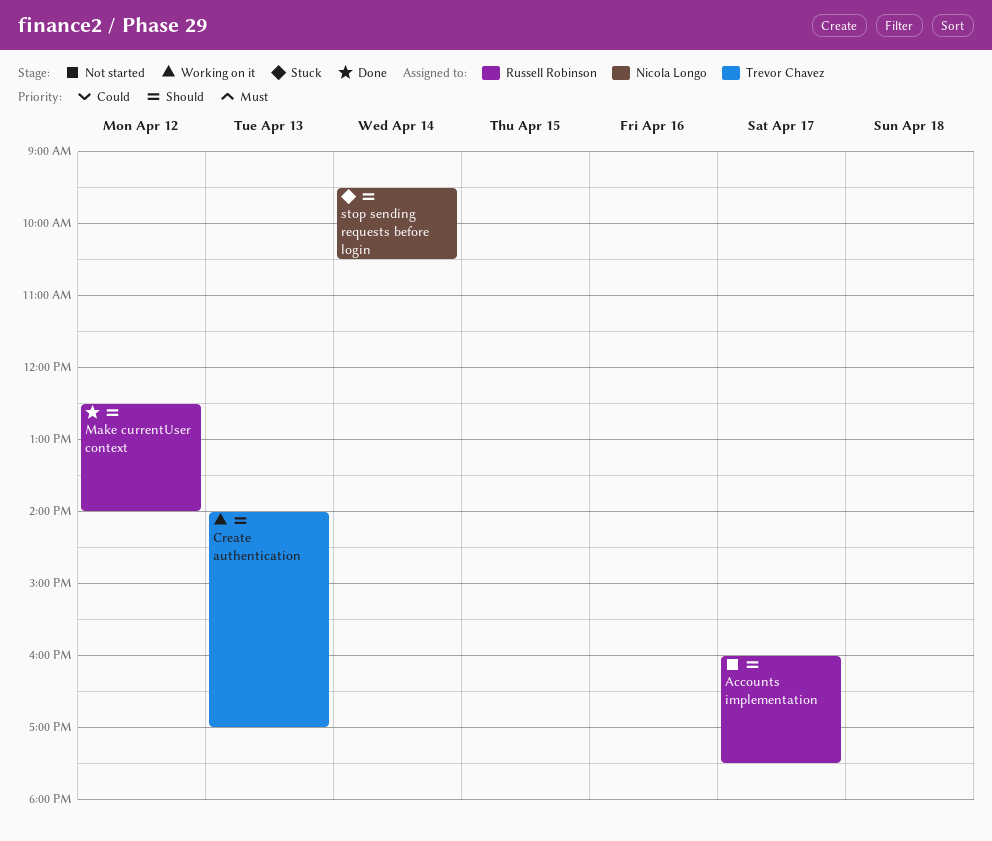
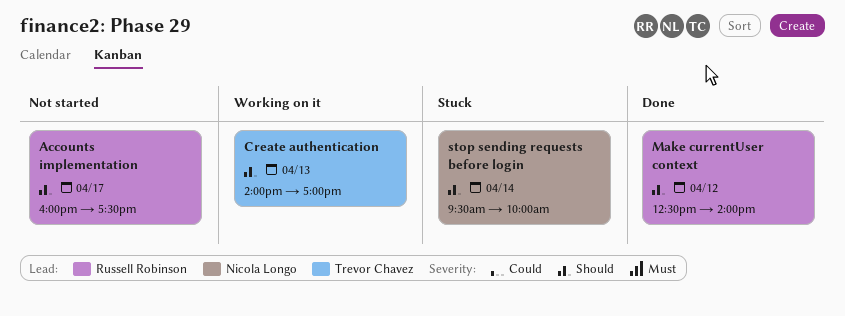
stop sending requests before login, ends: 10:30 -> 10:00

